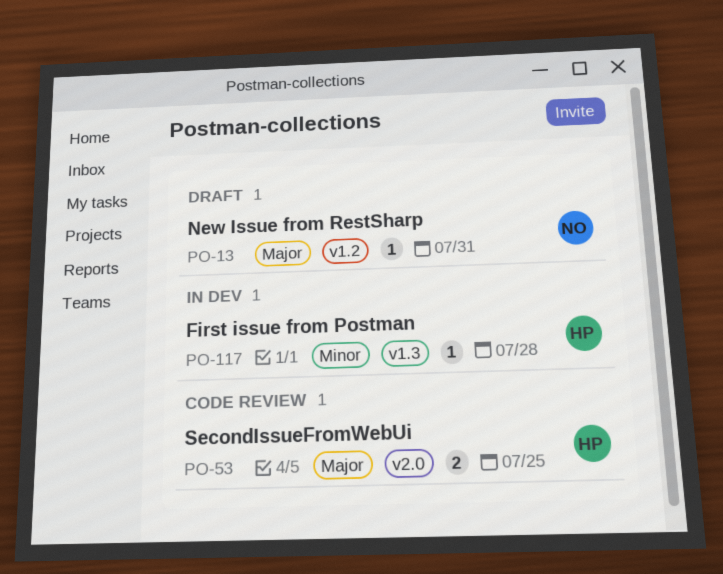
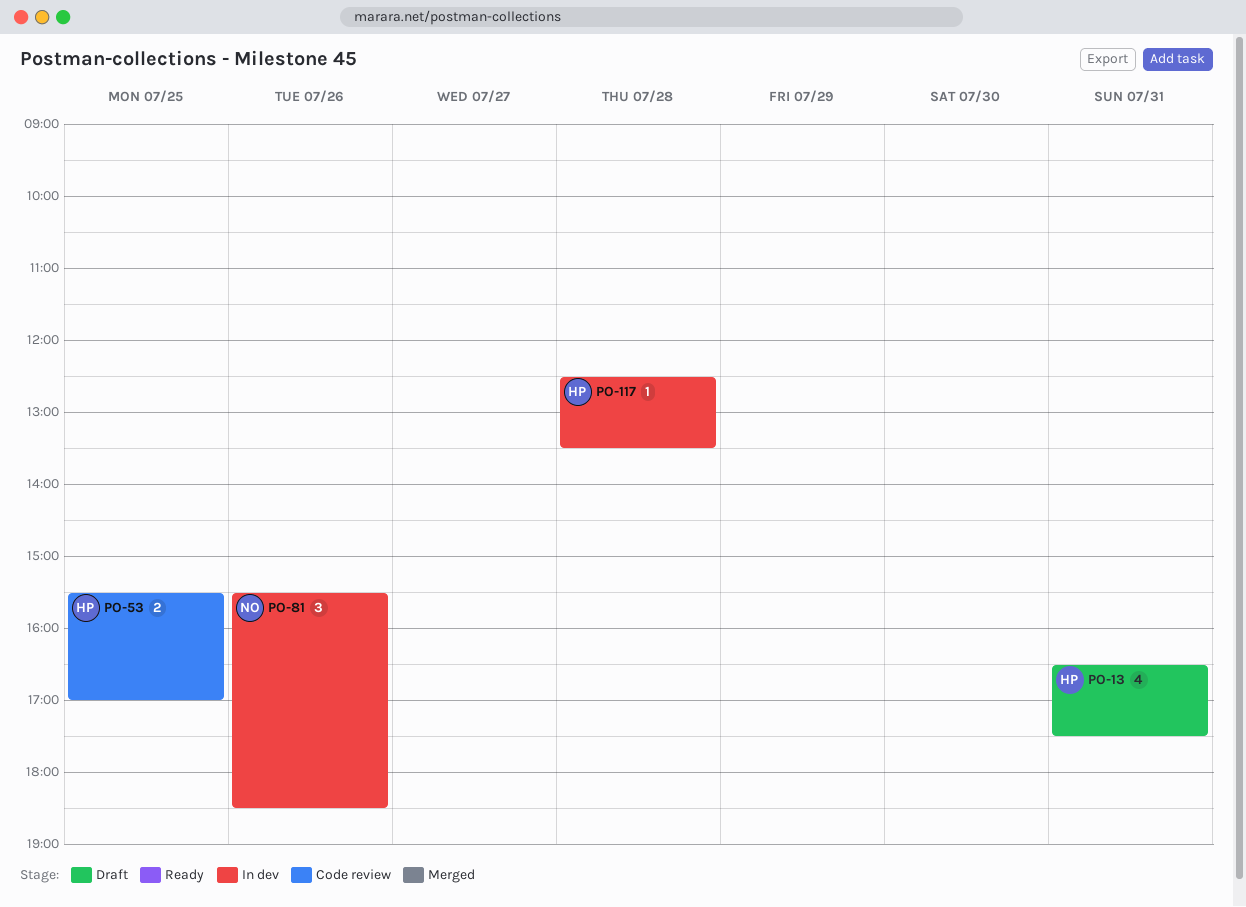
PO-13, owner: NO -> HP
PO-13, estimate: 1 -> 4
PO-81: none -> present

